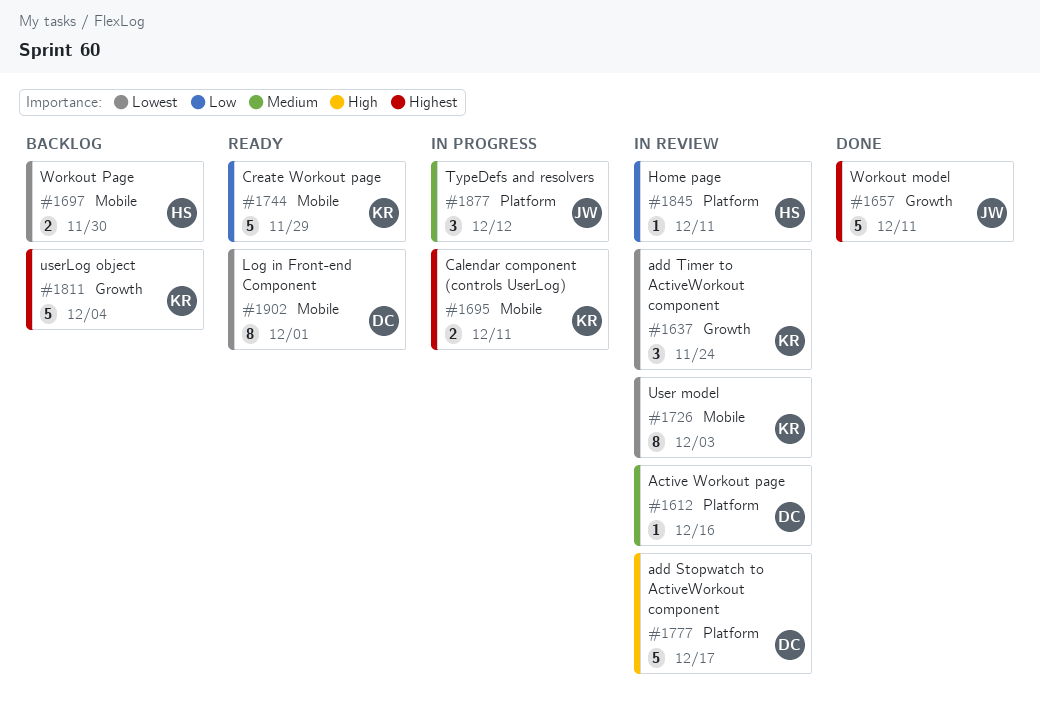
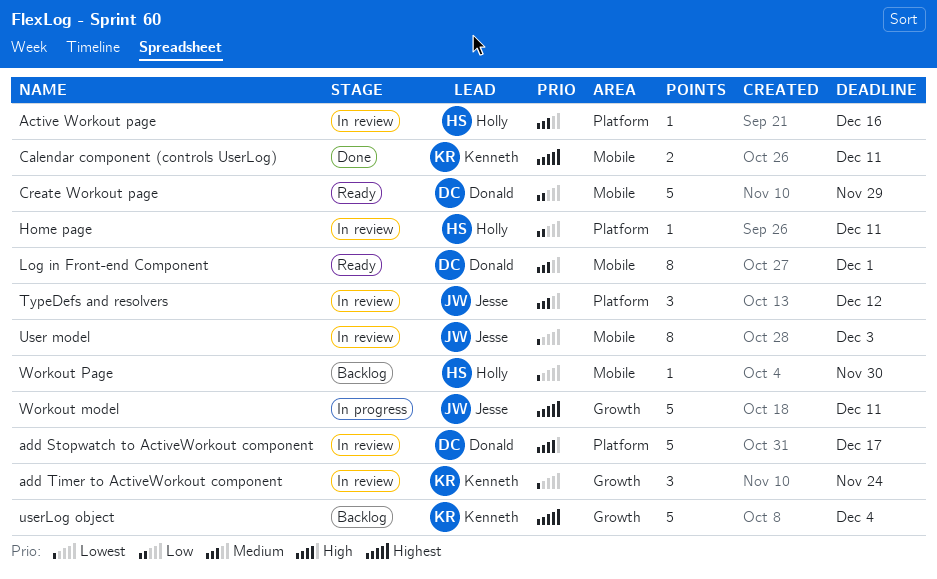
Active Workout page, owner: Donald -> Holly
Calendar component (controls UserLog), status: In progress -> Done
Create Workout page, owner: Kenneth -> Donald
Log in Front-end Component, priority: Lowest -> Medium
TypeDefs and resolvers, status: In progress -> In review
User model, owner: Kenneth -> Jesse
Workout model, status: Done -> In progress
Workout Page, estimate: 2 -> 1

